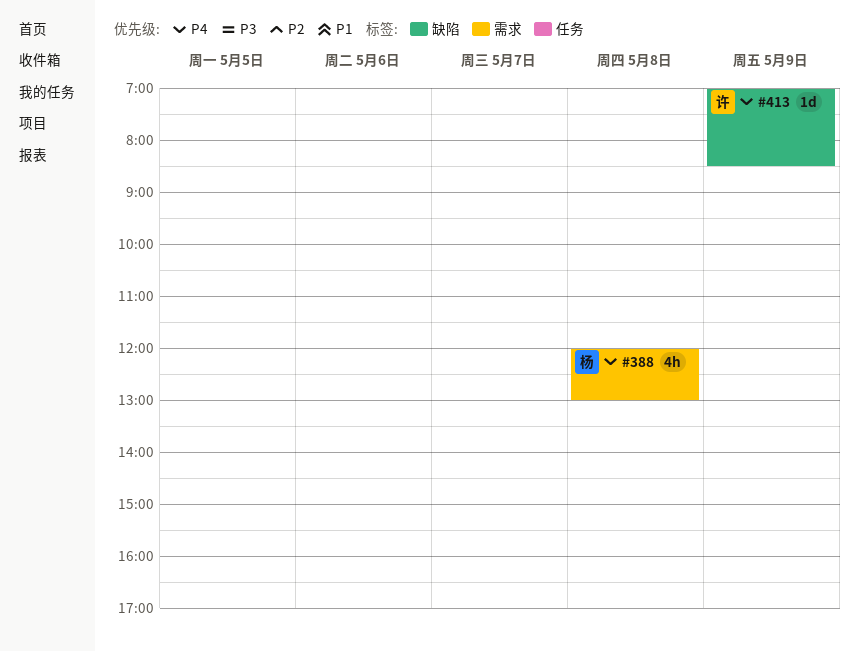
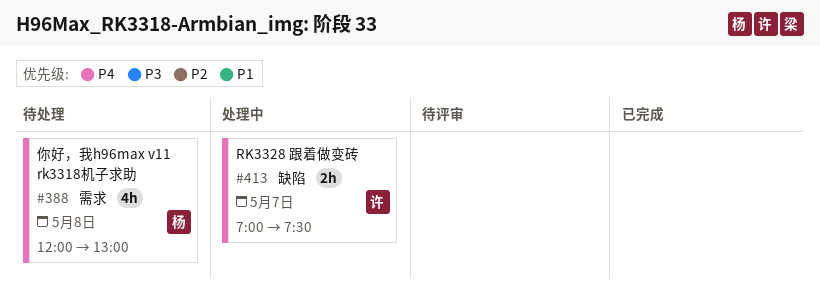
#413, estimate: 1d -> 2h
#413, day: May 9 -> May 7
#413, ends: 08:30 -> 07:30

